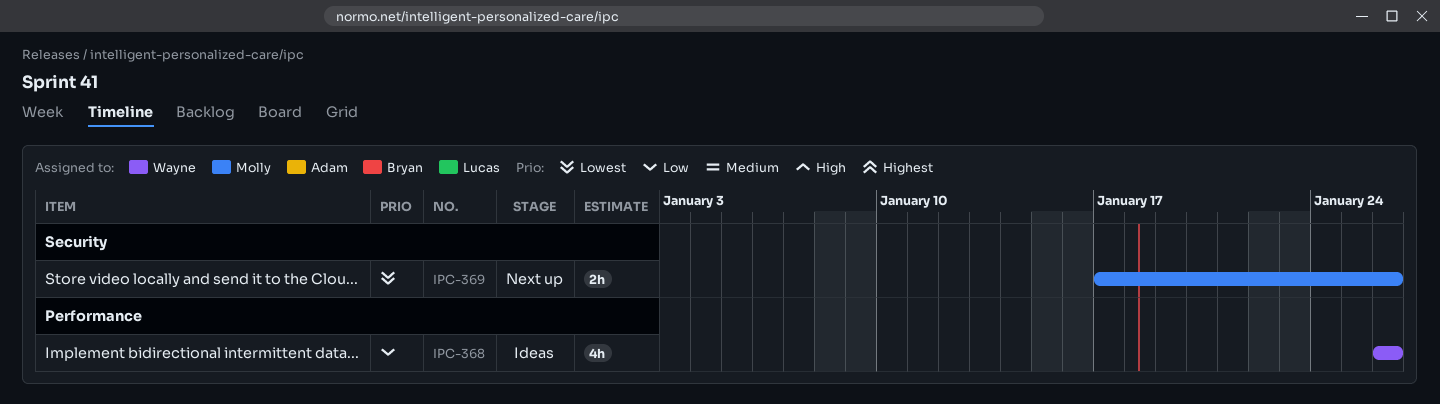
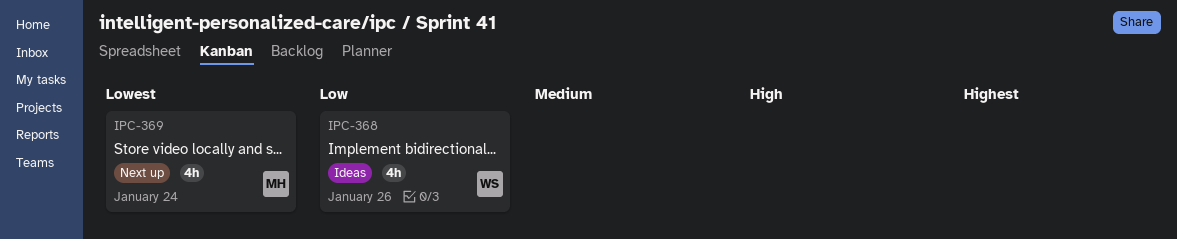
IPC-369, estimate: 2h -> 4h
IPC-369, due: Jan 26 -> Jan 24

